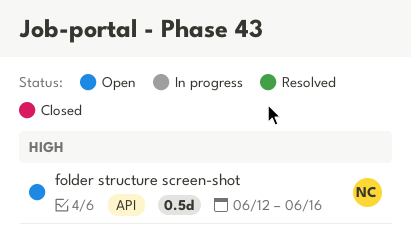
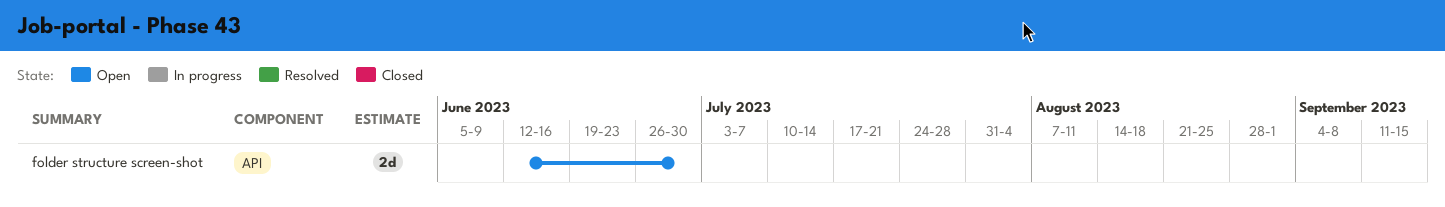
folder structure screen-shot, estimate: 0.5d -> 2d
folder structure screen-shot, due: Jun 16 -> Jun 30

